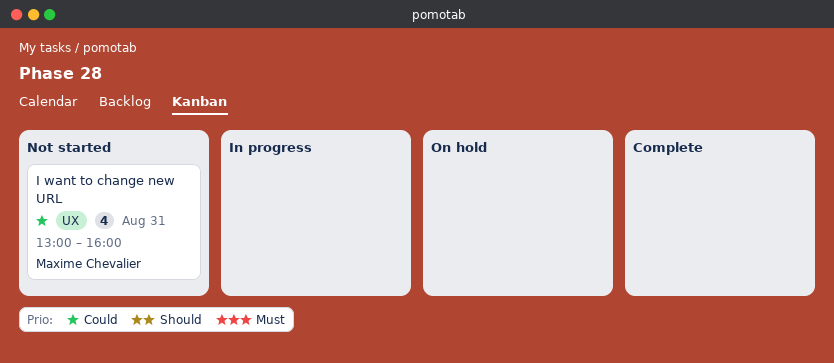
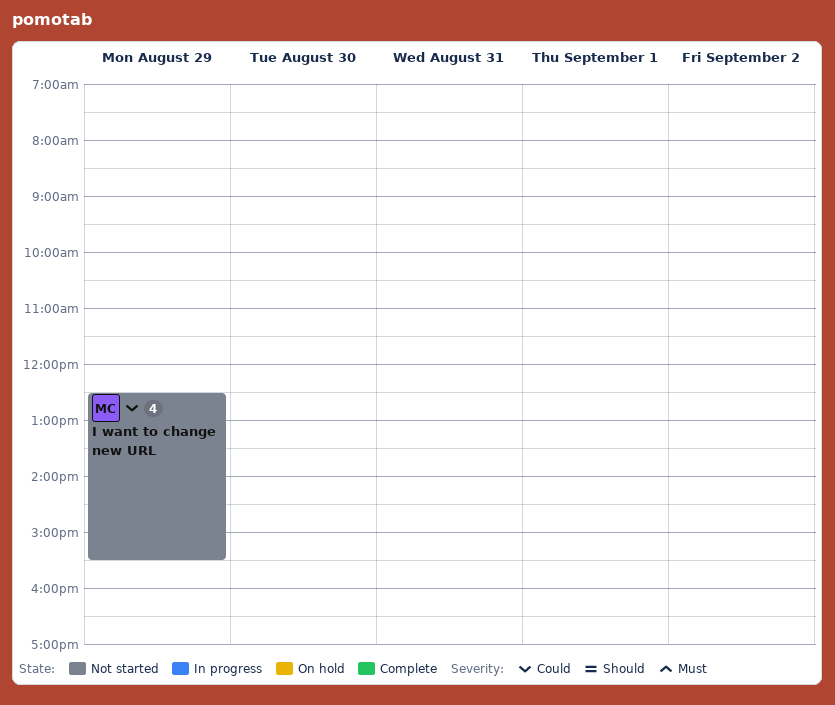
I want to change new URL, day: Aug 31 -> Aug 29
I want to change new URL, begins: 13:00 -> 12:30
I want to change new URL, ends: 16:00 -> 15:30

